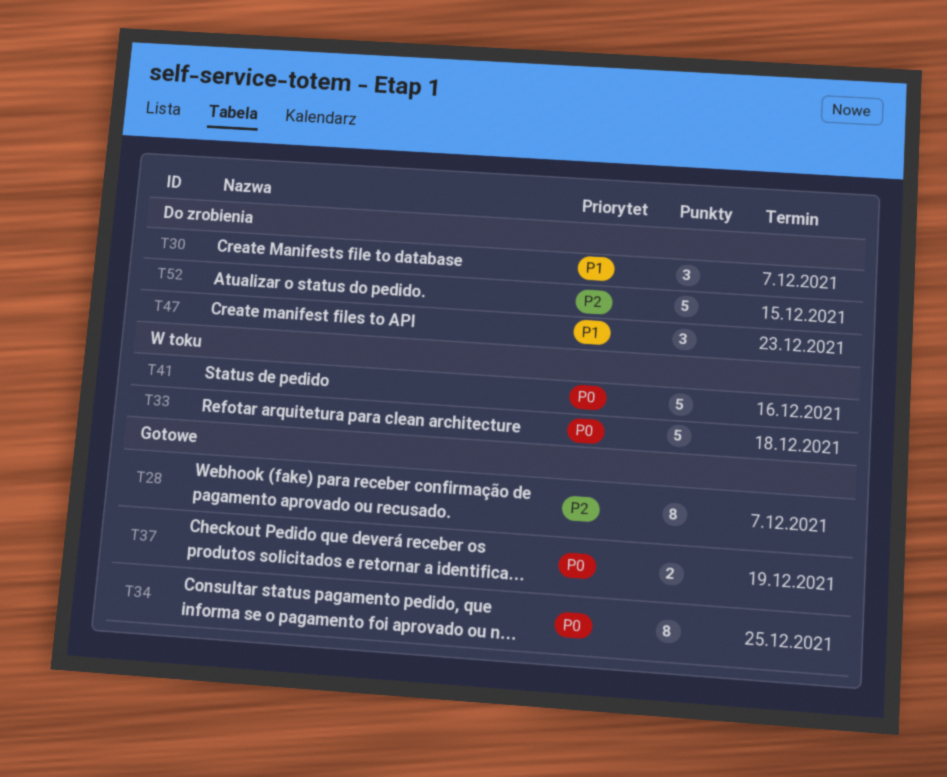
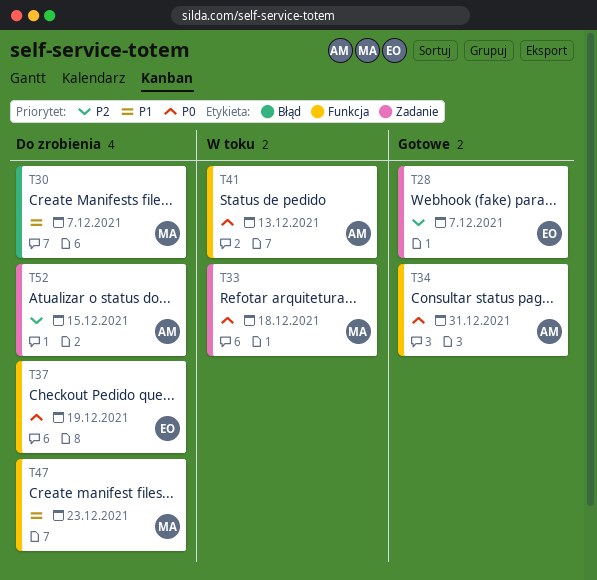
T34, due: Dec 25 -> Dec 31
T37, status: Gotowe -> Do zrobienia
T41, due: Dec 16 -> Dec 13

